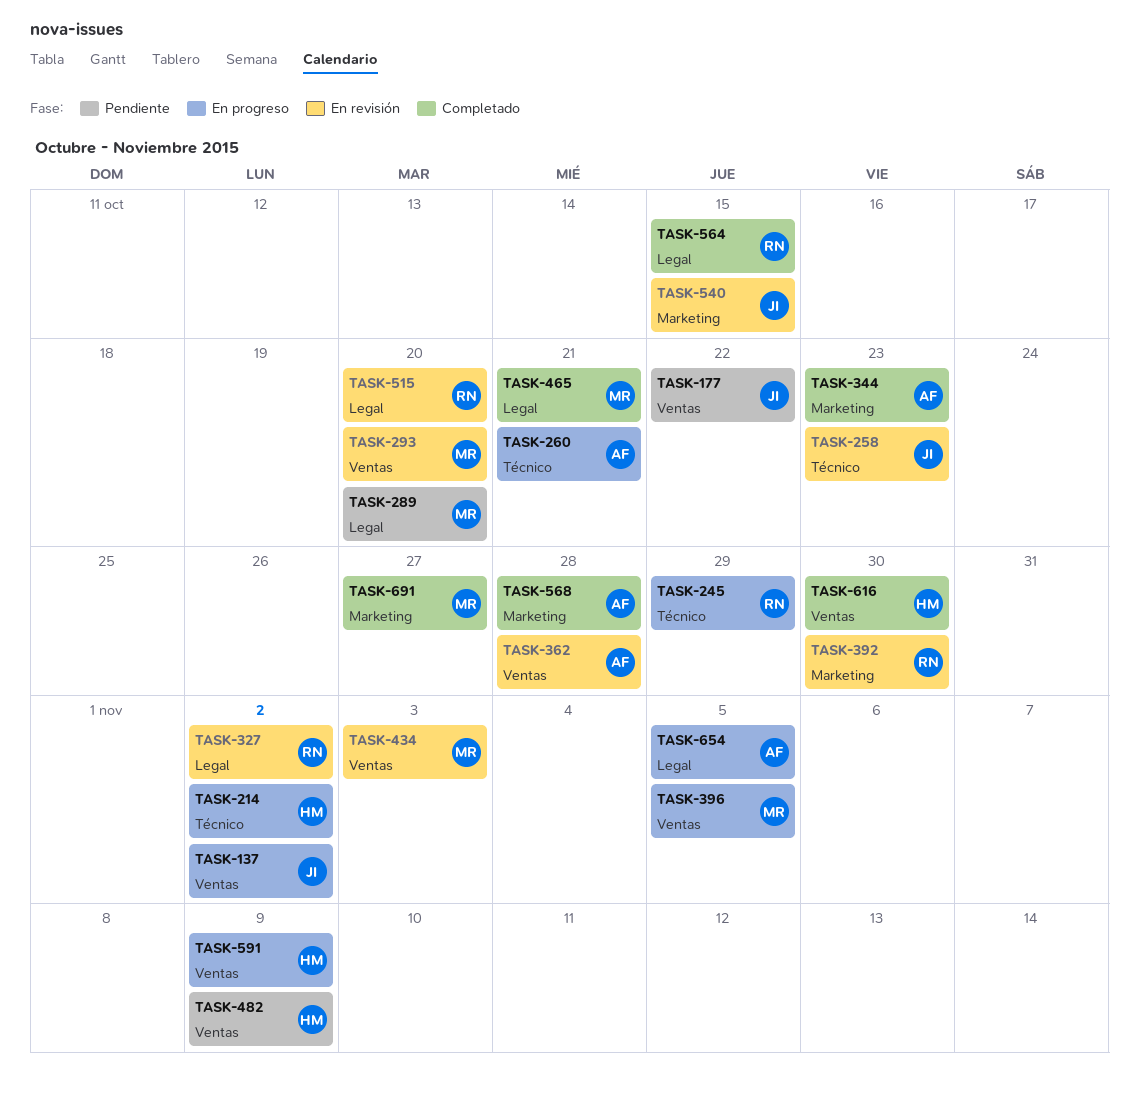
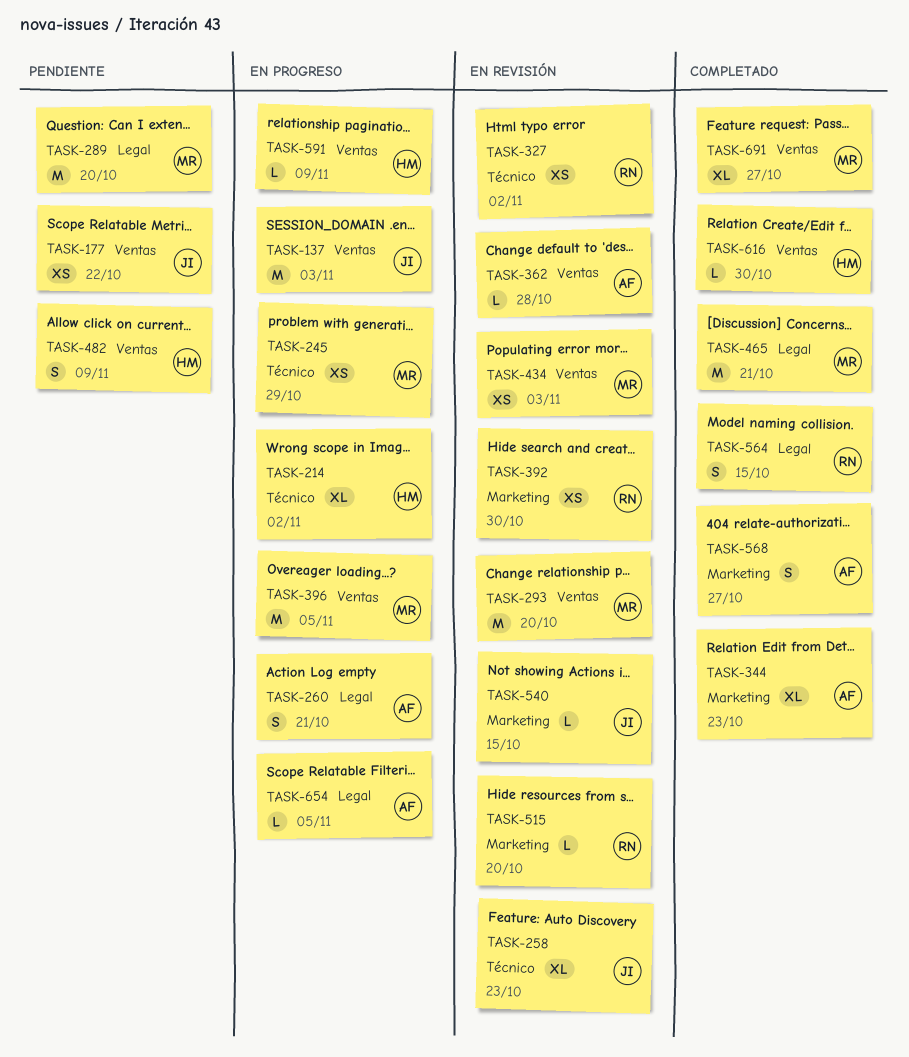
TASK-137, due: Nov 2 -> Nov 3
TASK-245, owner: RN -> MR
TASK-260, label: Técnico -> Legal
TASK-327, label: Legal -> Técnico
TASK-515, label: Legal -> Marketing
TASK-568, due: Oct 28 -> Oct 27
TASK-691, label: Marketing -> Ventas

